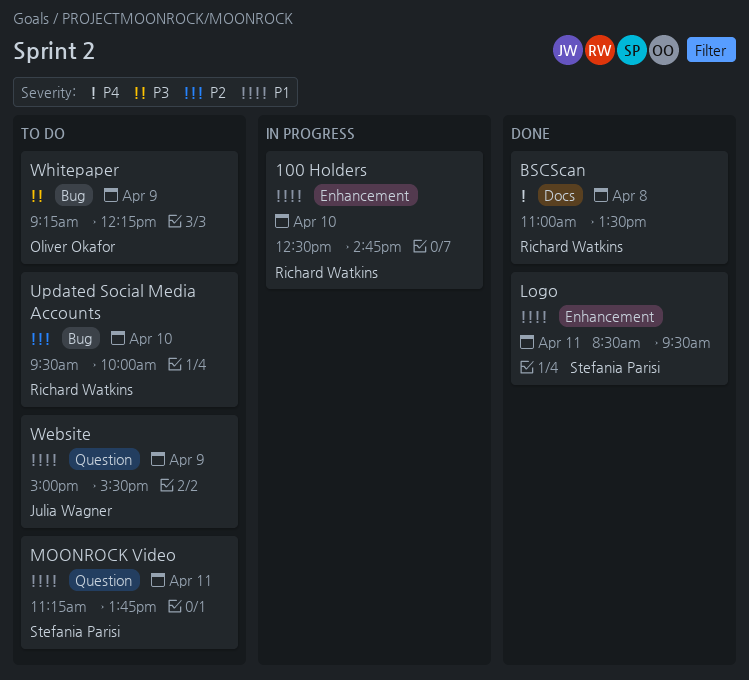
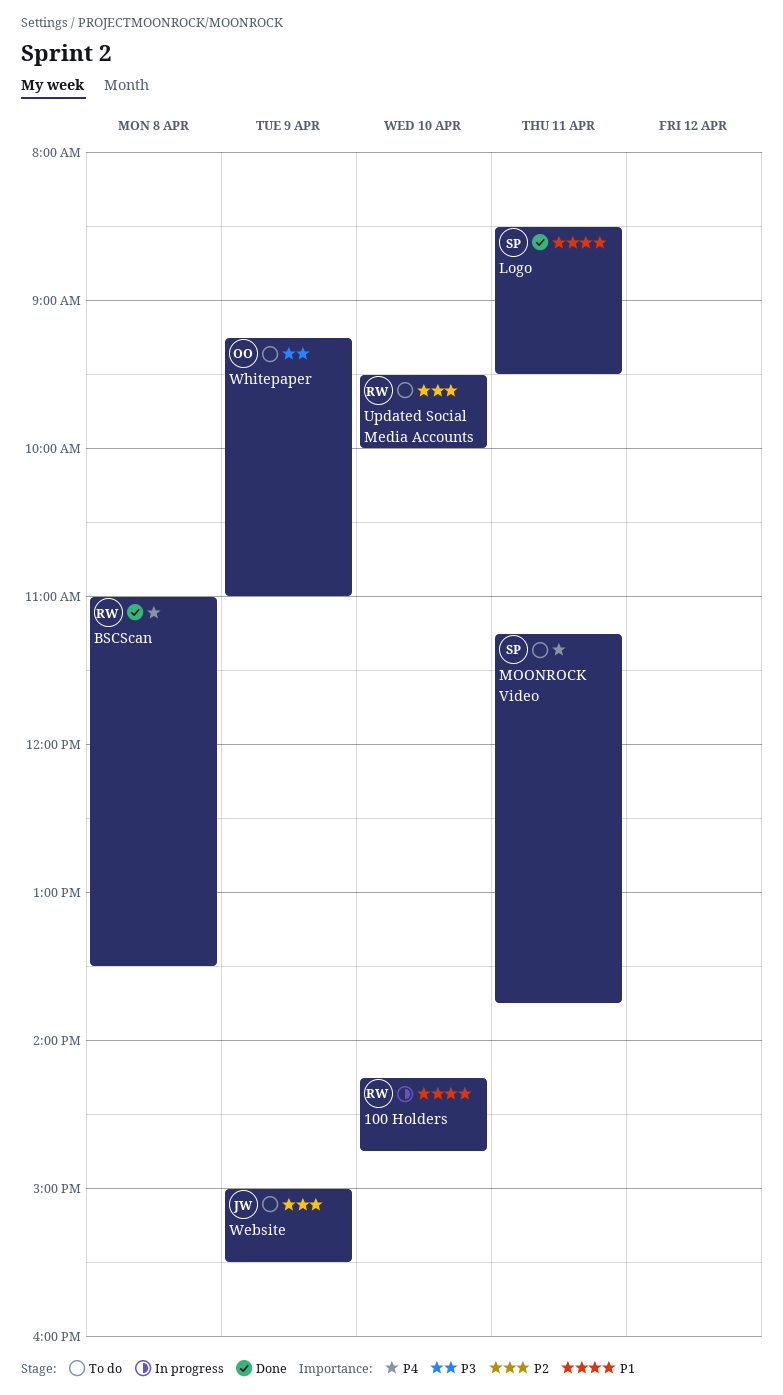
100 Holders, begins: 12:30 -> 14:15
MOONROCK Video, priority: P1 -> P4
Website, priority: P1 -> P2
Whitepaper, ends: 12:15 -> 11:00

